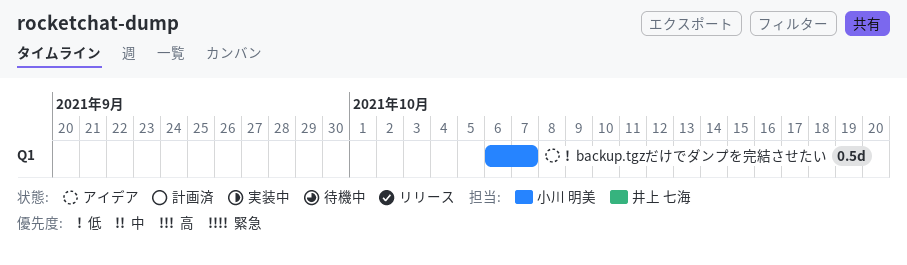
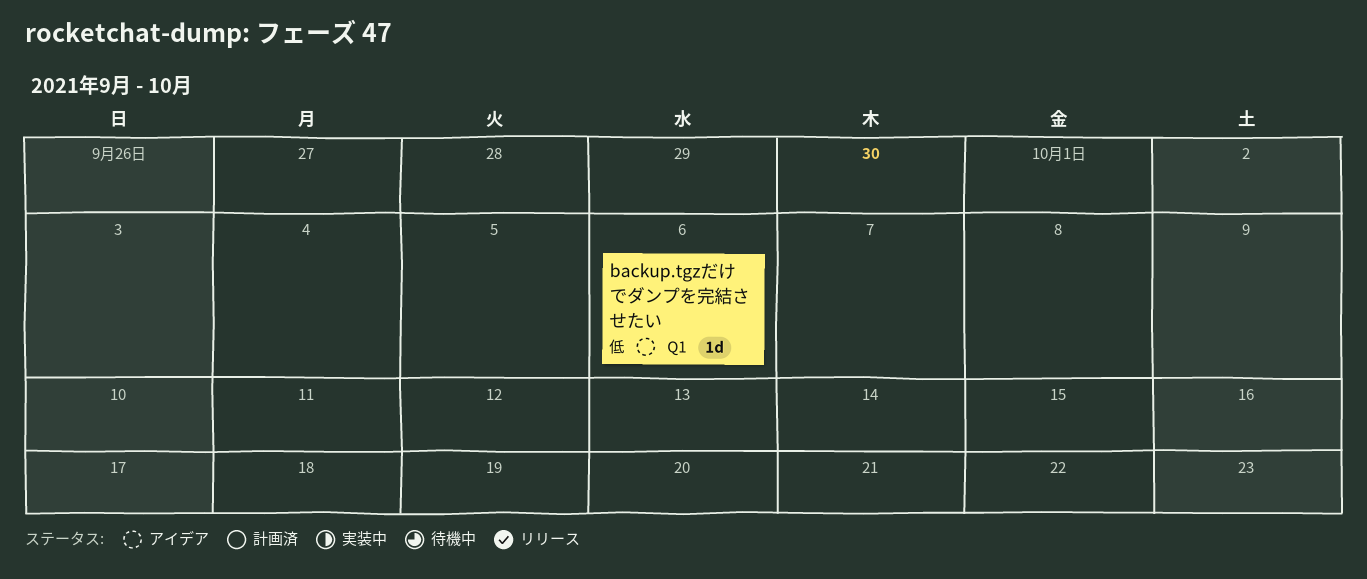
backup.tgzだけでダンプを完結させたい, estimate: 0.5d -> 1d
backup.tgzだけでダンプを完結させたい, due: Oct 7 -> Oct 6

